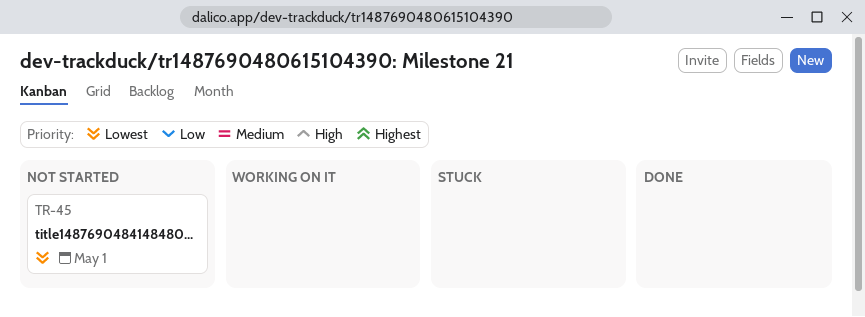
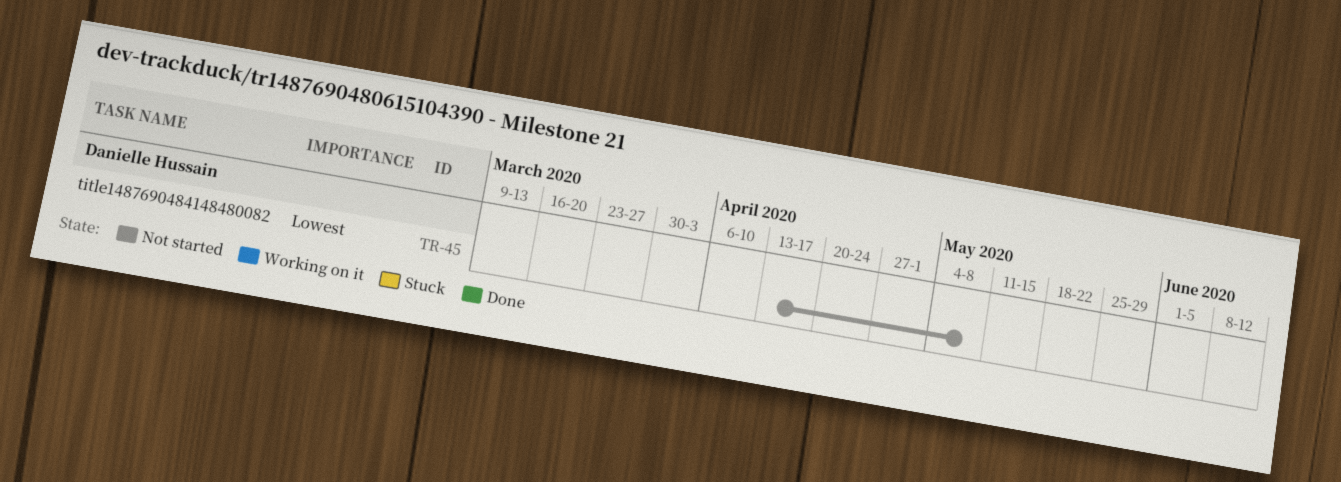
TR-45, due: May 1 -> May 8

